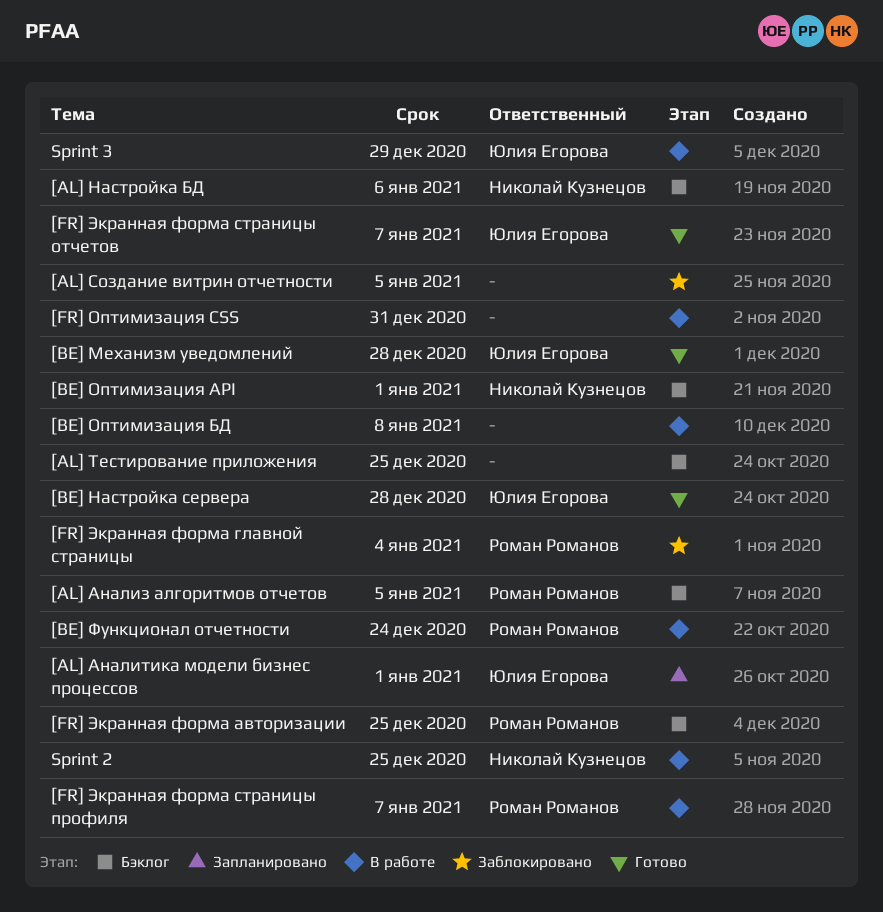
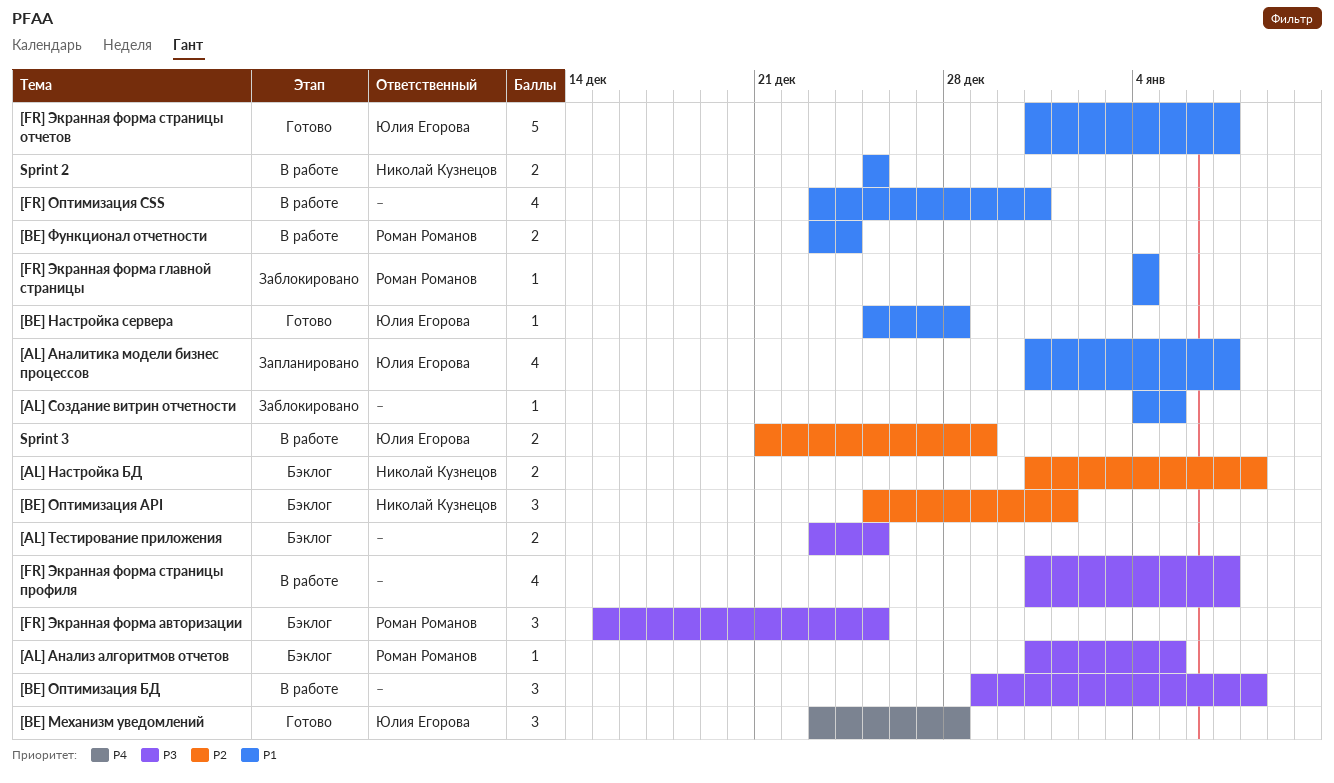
[AL] Аналитика модели бизнес процессов, due: Jan 1 -> Jan 7
[AL] Настройка БД, due: Jan 6 -> Jan 8
[FR] Экранная форма страницы профиля, owner: Роман Романов -> none

